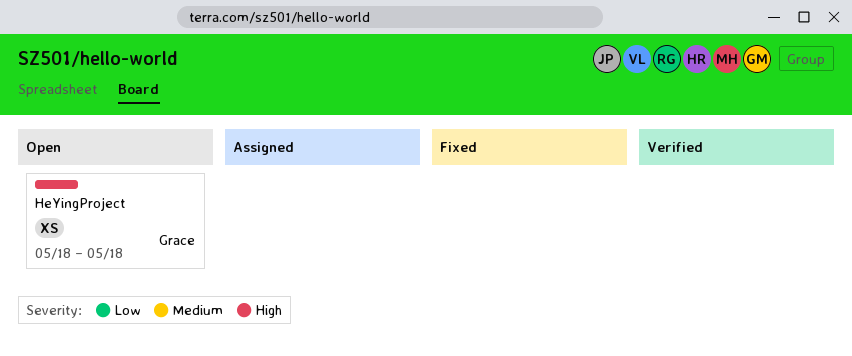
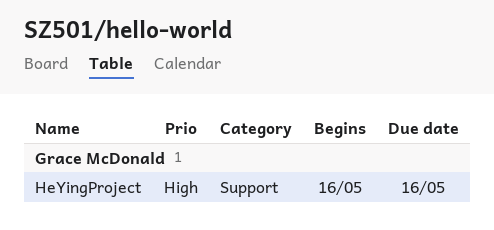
HeYingProject, start: May 18 -> May 16
HeYingProject, due: May 18 -> May 16

